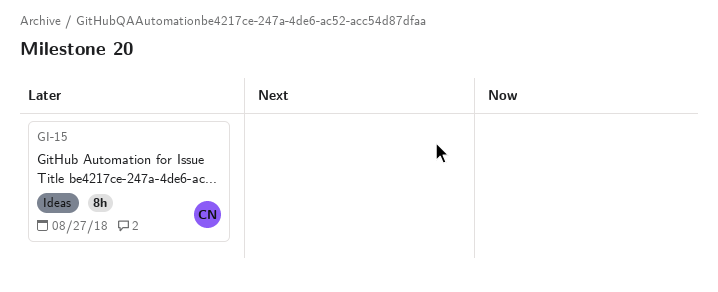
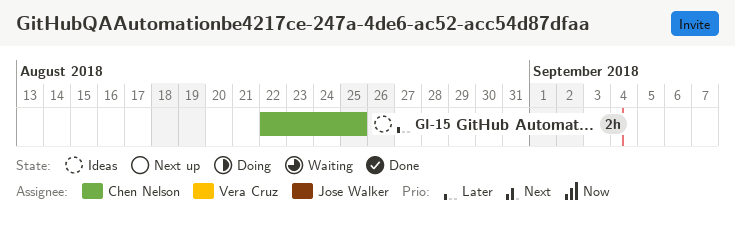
GI-15, estimate: 8h -> 2h
GI-15, due: Aug 27 -> Aug 25

